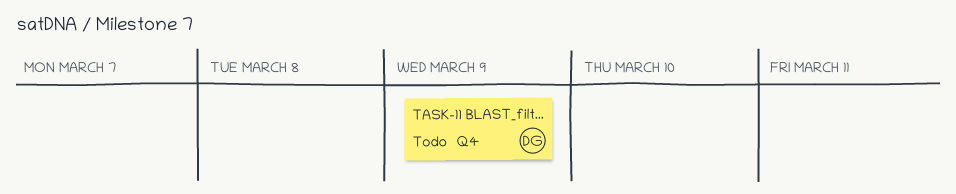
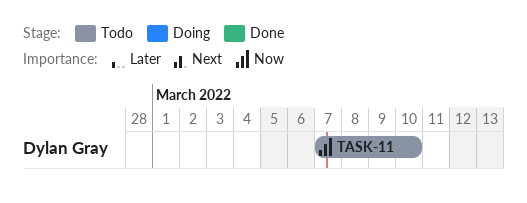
TASK-11, due: Mar 9 -> Mar 10

